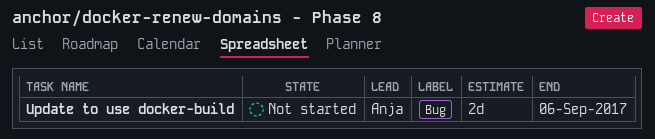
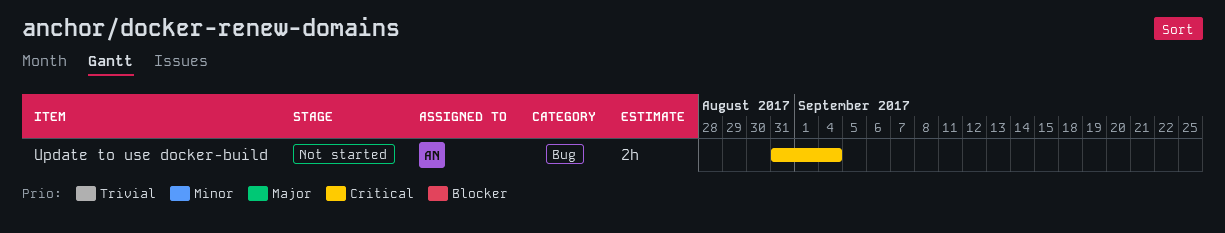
Update to use docker-build, estimate: 2d -> 2h
Update to use docker-build, due: Sep 6 -> Sep 4

